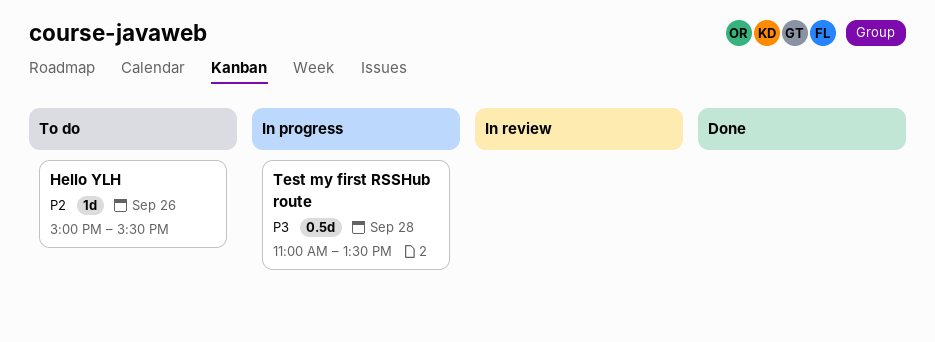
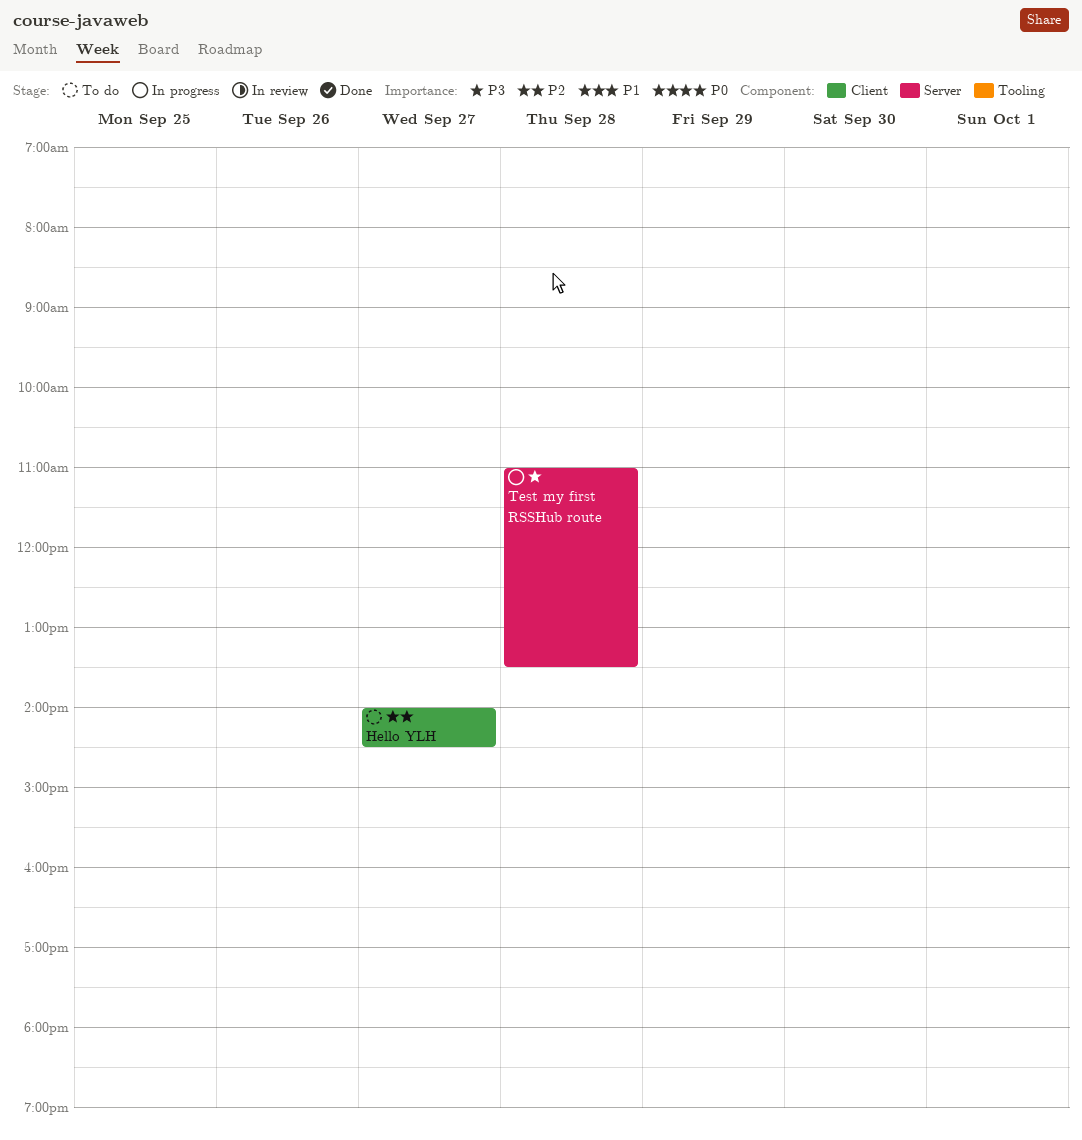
Hello YLH, day: Sep 26 -> Sep 27
Hello YLH, begins: 15:00 -> 14:00
Hello YLH, ends: 15:30 -> 14:30

